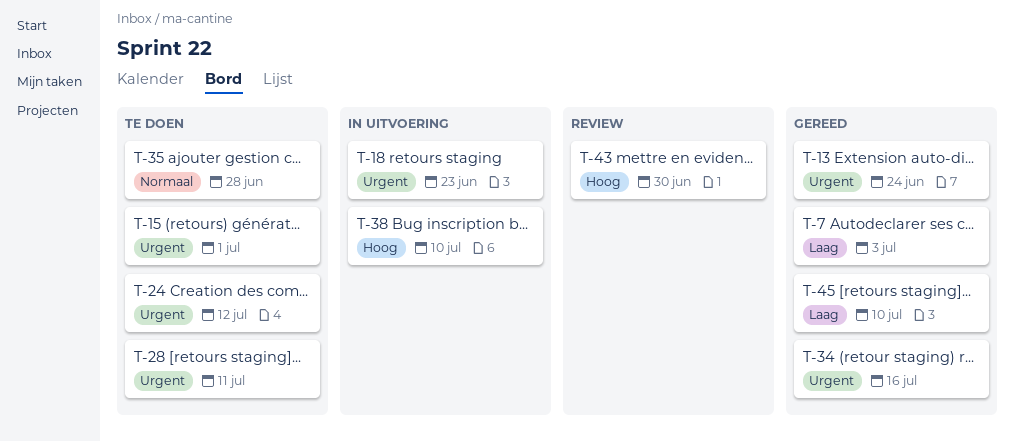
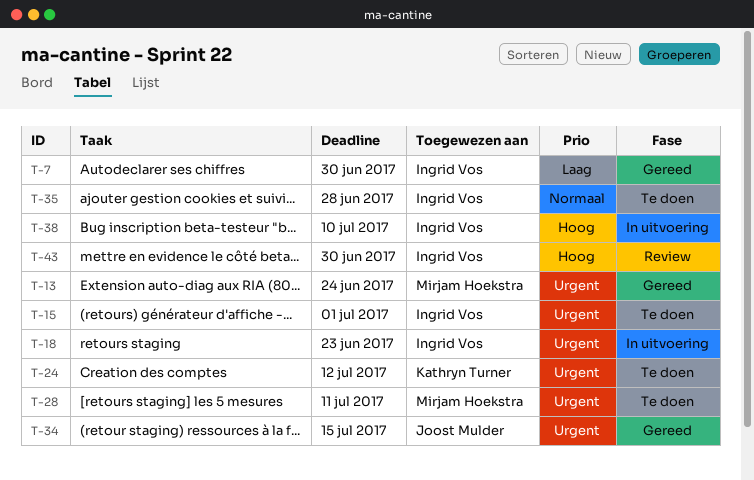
T-7, due: Jul 3 -> Jun 30
T-34, due: Jul 16 -> Jul 15
T-45: present -> none

